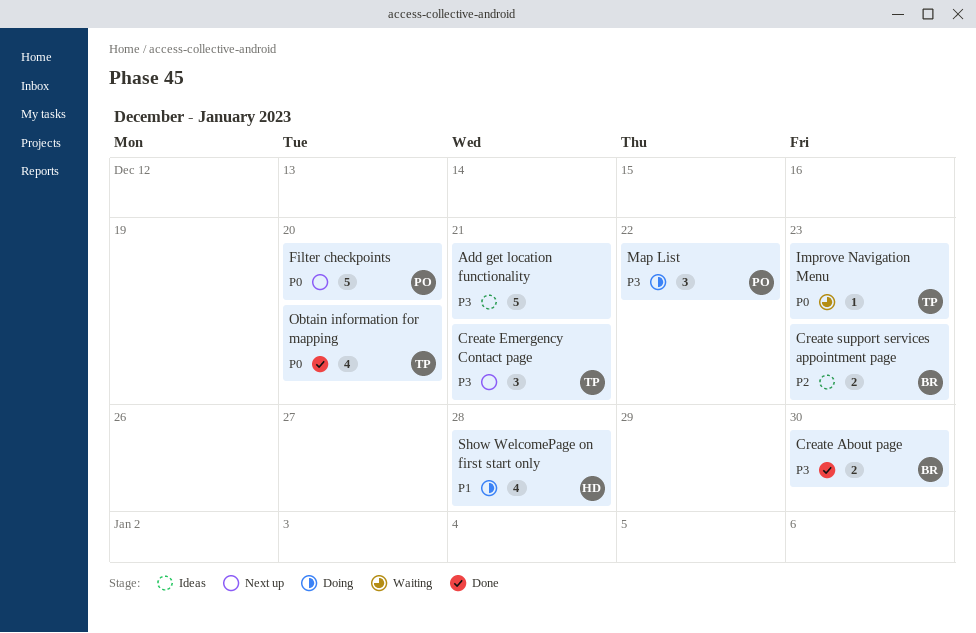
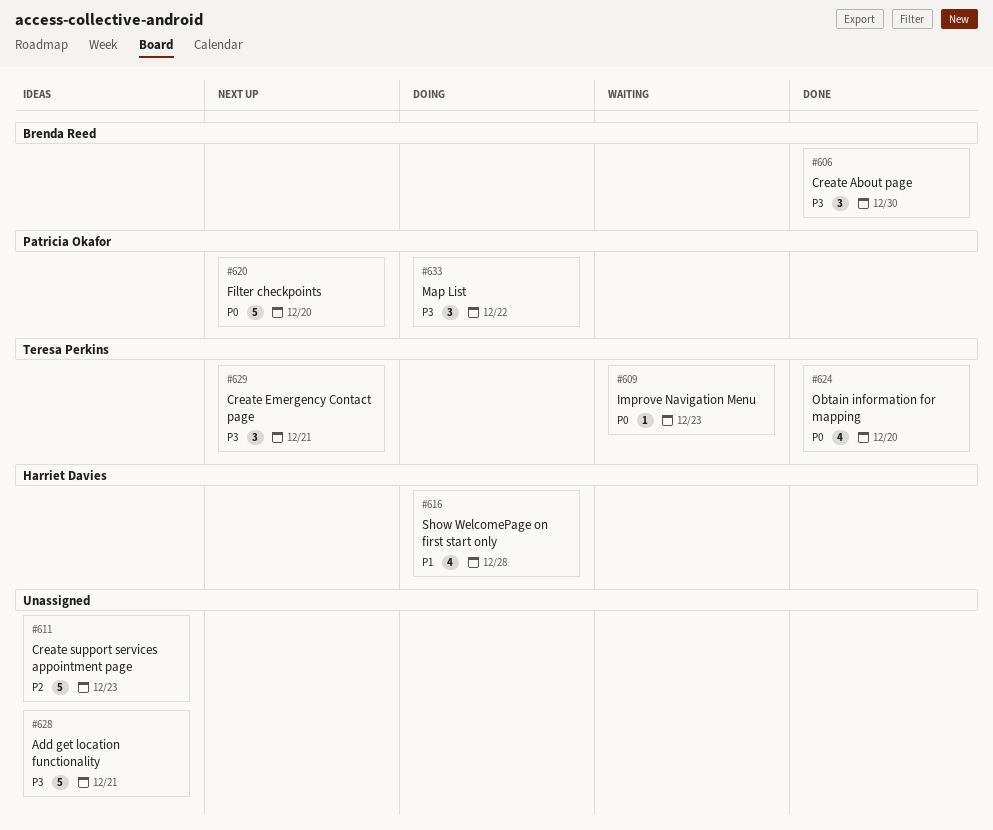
Create About page, estimate: 2 -> 3
Create support services appointment page, owner: Brenda Reed -> none
Create support services appointment page, estimate: 2 -> 5

